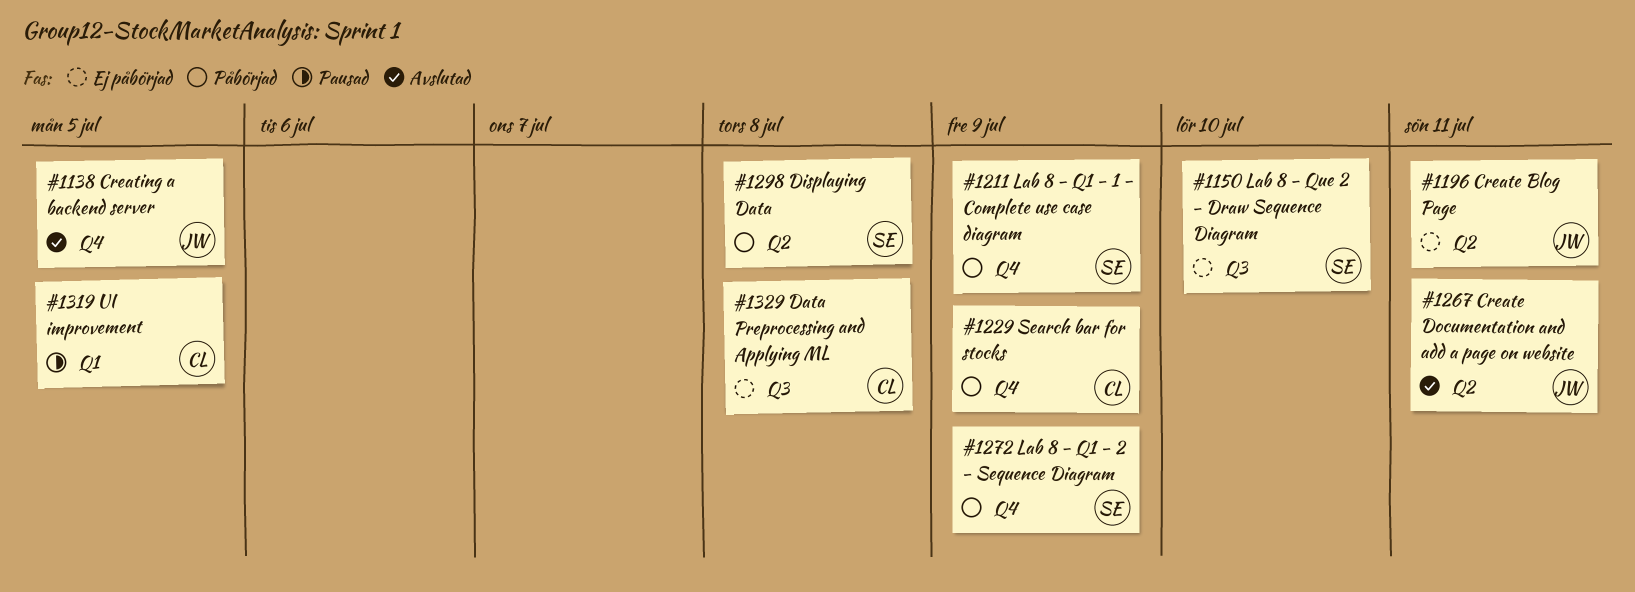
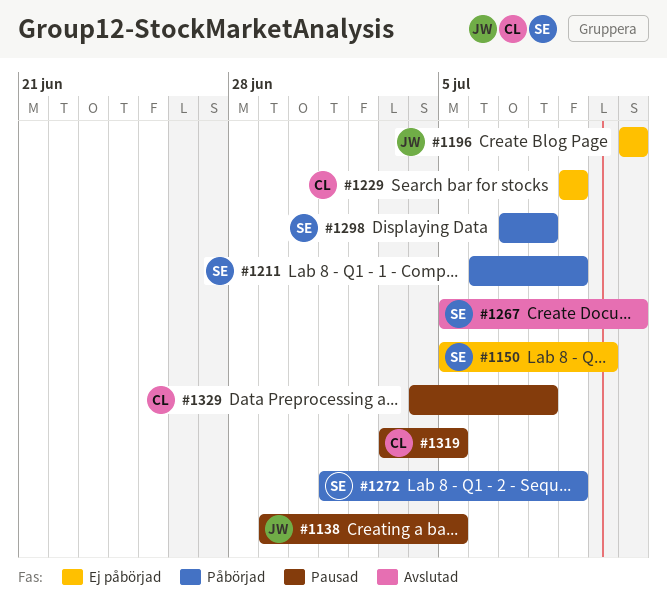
#1138, status: Avslutad -> Pausad
#1229, status: Påbörjad -> Ej påbörjad
#1267, owner: JW -> SE
#1329, status: Ej påbörjad -> Pausad

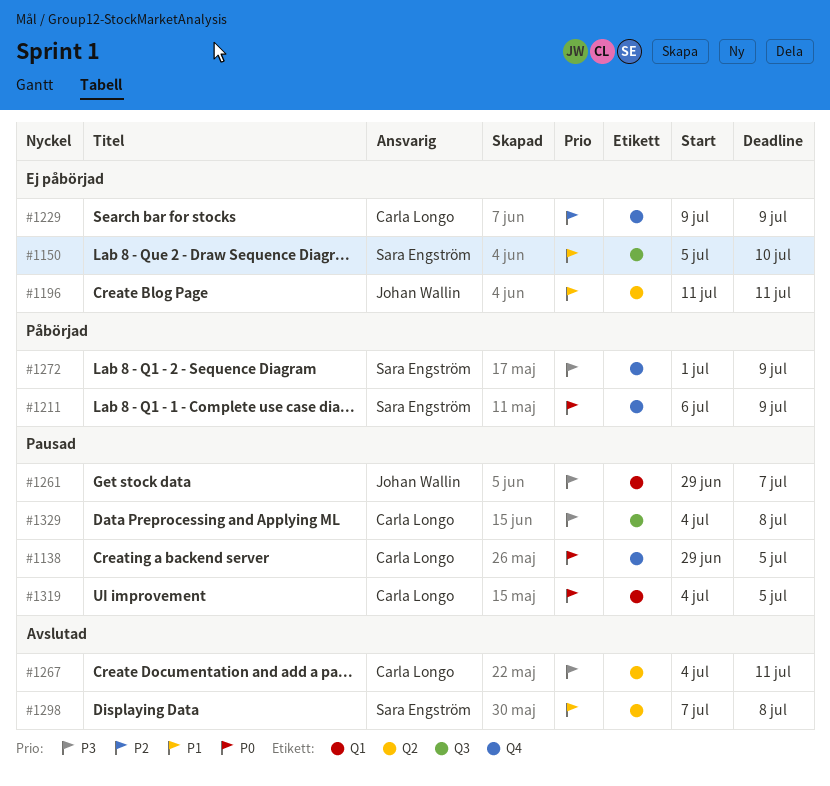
#1138, owner: Johan Wallin -> Carla Longo
#1261: none -> present
#1267, owner: Sara Engström -> Carla Longo
#1267, start: Jul 5 -> Jul 4
#1298, status: Påbörjad -> Avslutad
#1319, start: Jul 3 -> Jul 4

